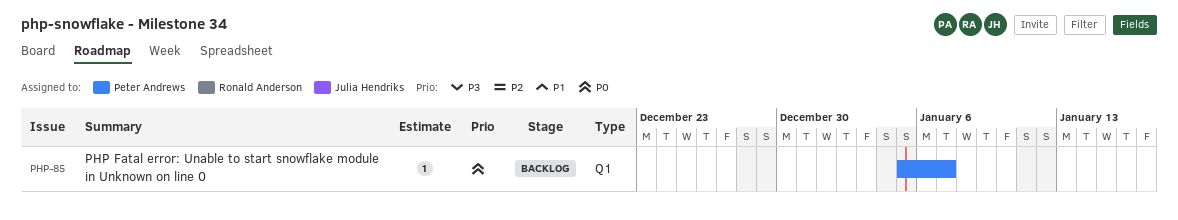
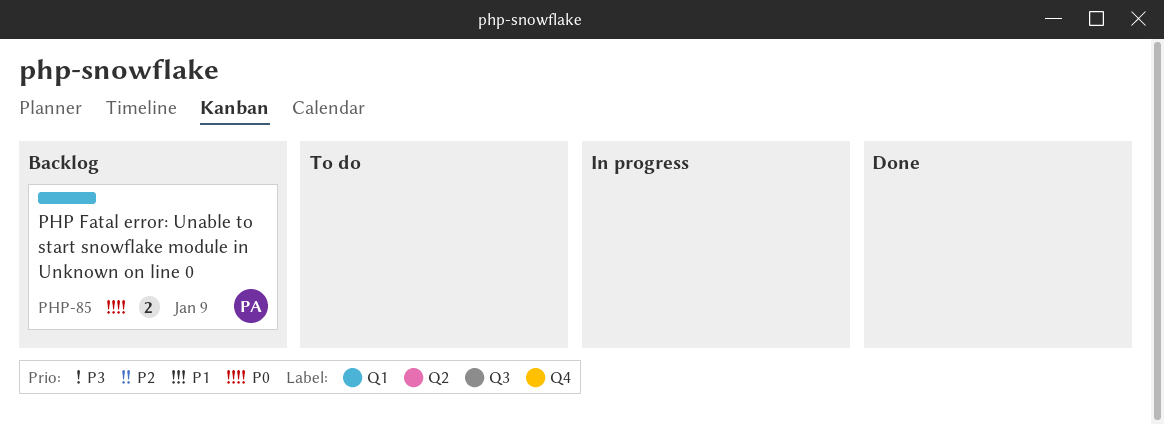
PHP-85, estimate: 1 -> 2
PHP-85, due: Jan 7 -> Jan 9

